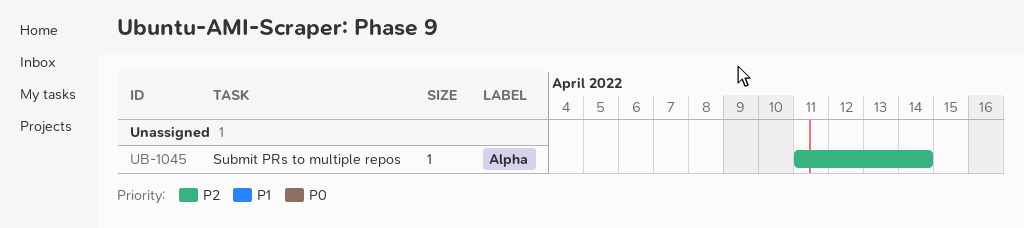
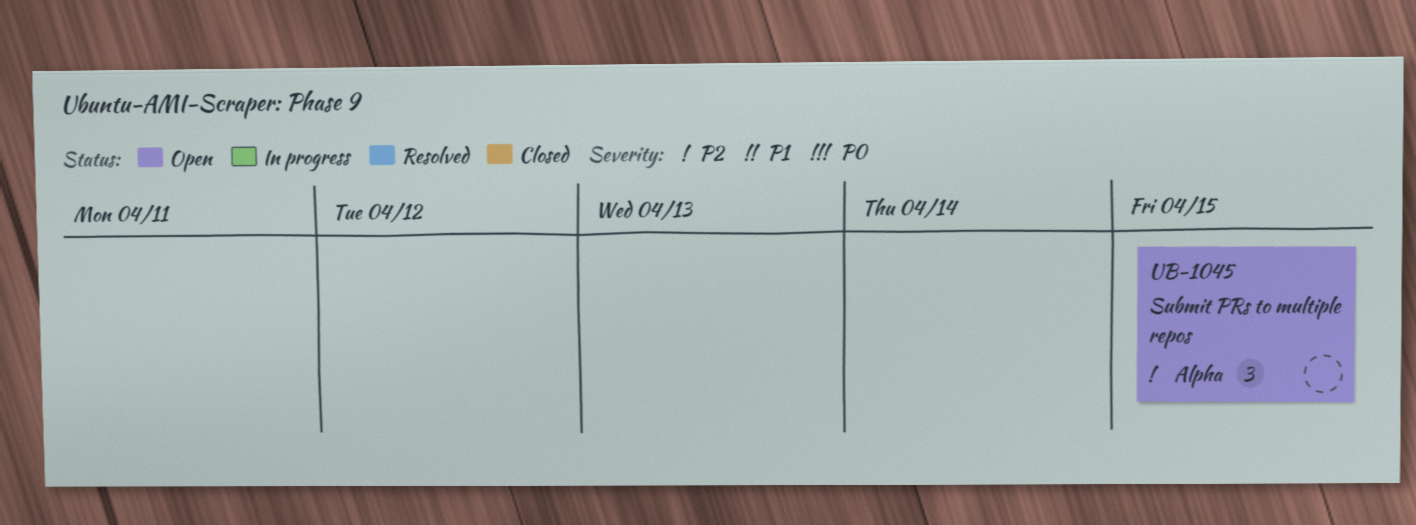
UB-1045, estimate: 1 -> 3
UB-1045, due: Apr 14 -> Apr 15

